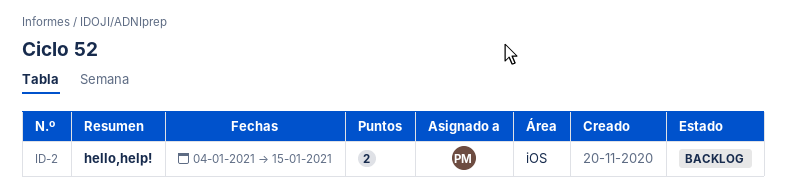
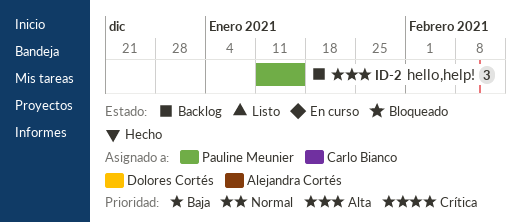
ID-2, estimate: 2 -> 3
ID-2, start: Jan 4 -> Jan 11

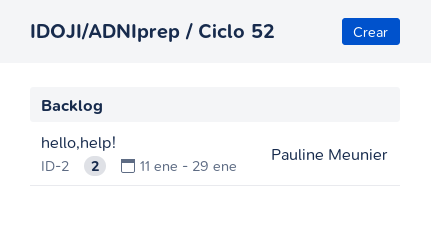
ID-2, estimate: 3 -> 2
ID-2, due: Jan 15 -> Jan 29

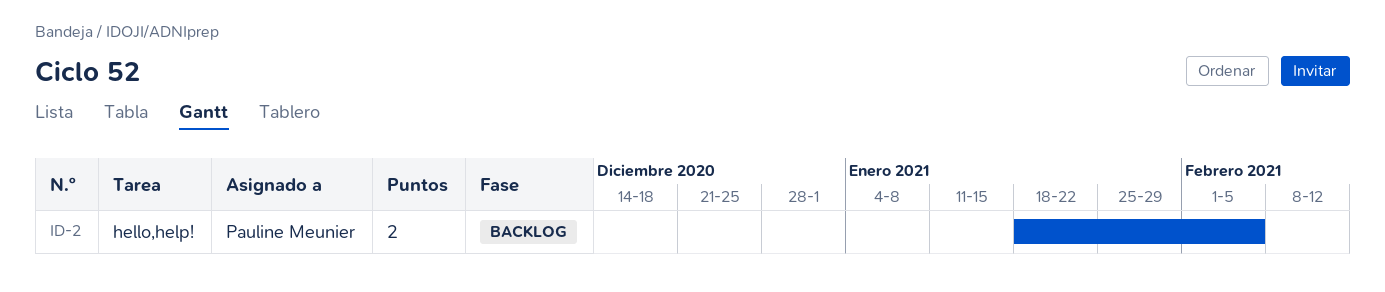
ID-2, start: Jan 11 -> Jan 18
ID-2, due: Jan 29 -> Feb 5

